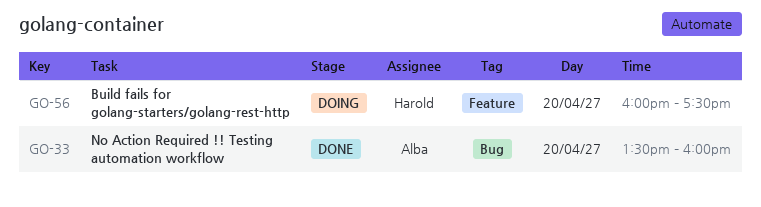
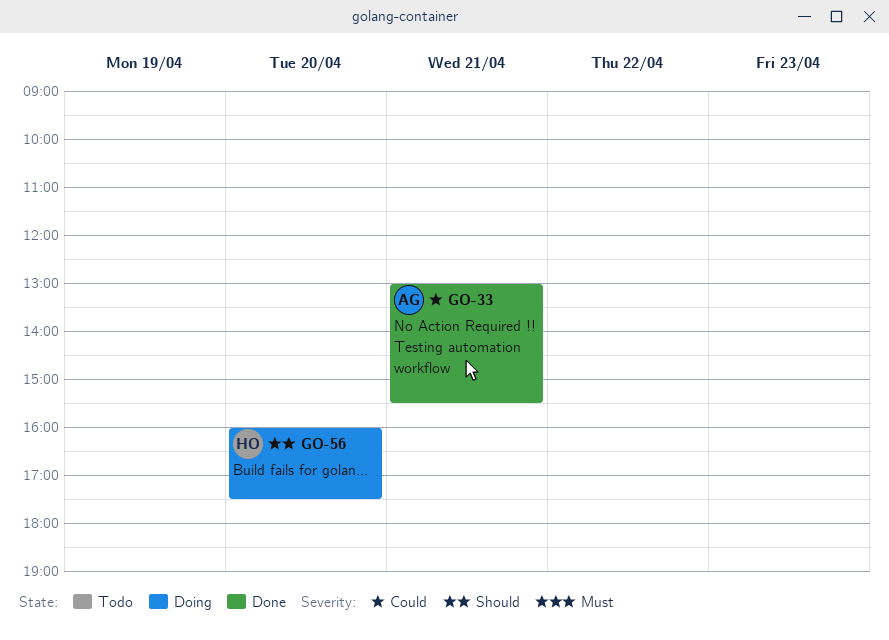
GO-33, day: Apr 20 -> Apr 21
GO-33, begins: 13:30 -> 13:00
GO-33, ends: 16:00 -> 15:30

